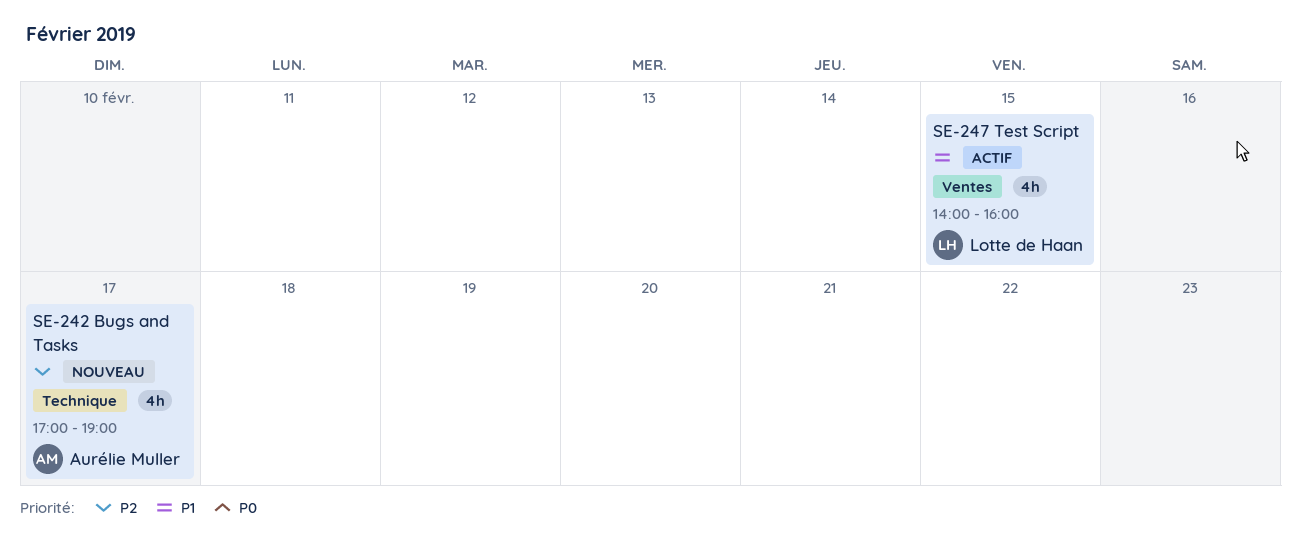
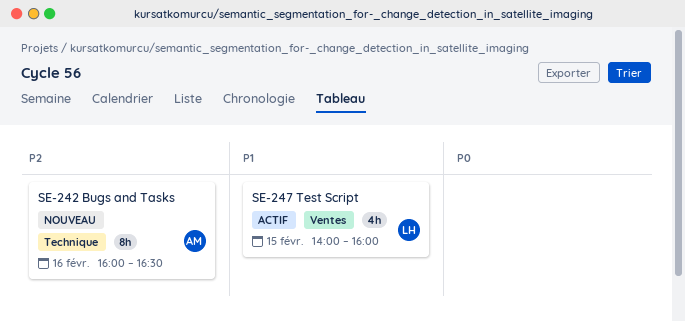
SE-242, estimate: 4h -> 8h
SE-242, day: Feb 17 -> Feb 16
SE-242, begins: 17:00 -> 16:00
SE-242, ends: 19:00 -> 16:30

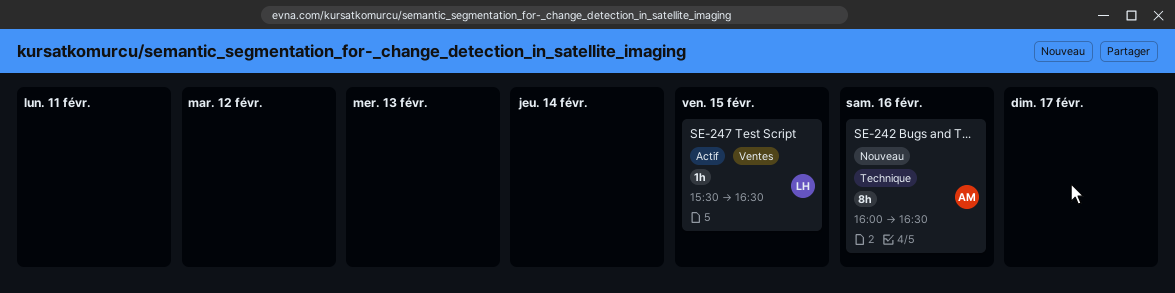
SE-247, estimate: 4h -> 1h
SE-247, begins: 14:00 -> 15:30
SE-247, ends: 16:00 -> 16:30

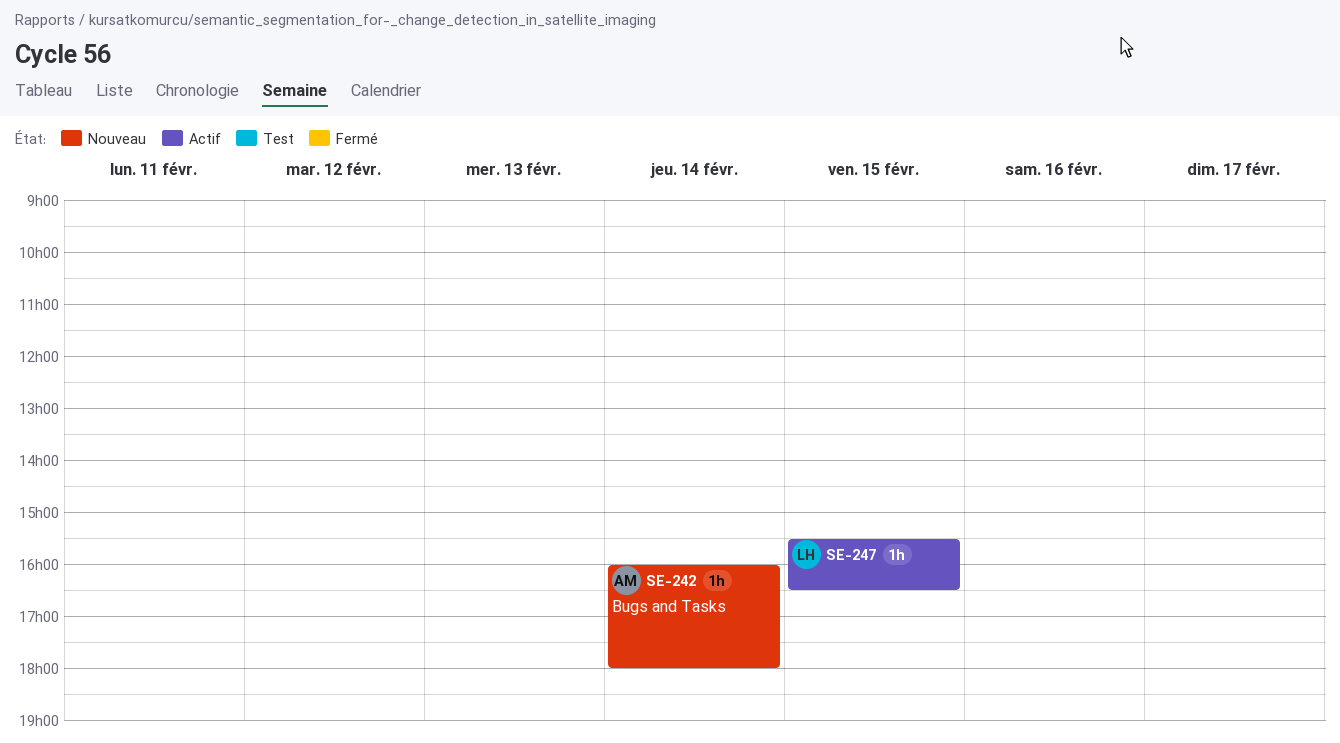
SE-242, estimate: 8h -> 1h
SE-242, day: Feb 16 -> Feb 14
SE-242, ends: 16:30 -> 18:00

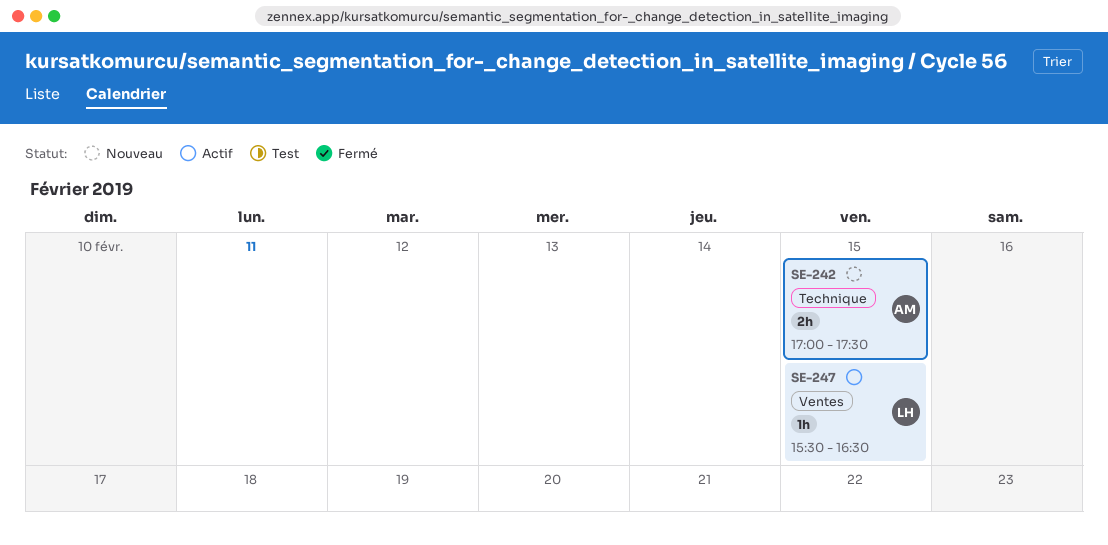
SE-242, estimate: 1h -> 2h
SE-242, day: Feb 14 -> Feb 15
SE-242, begins: 16:00 -> 17:00
SE-242, ends: 18:00 -> 17:30

